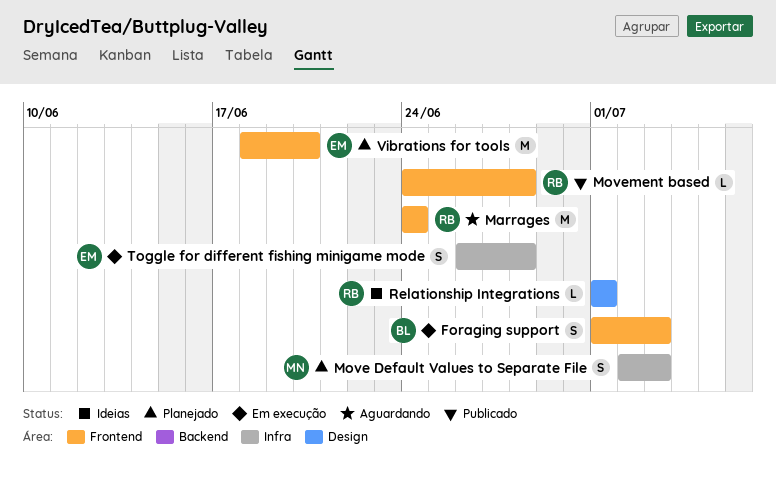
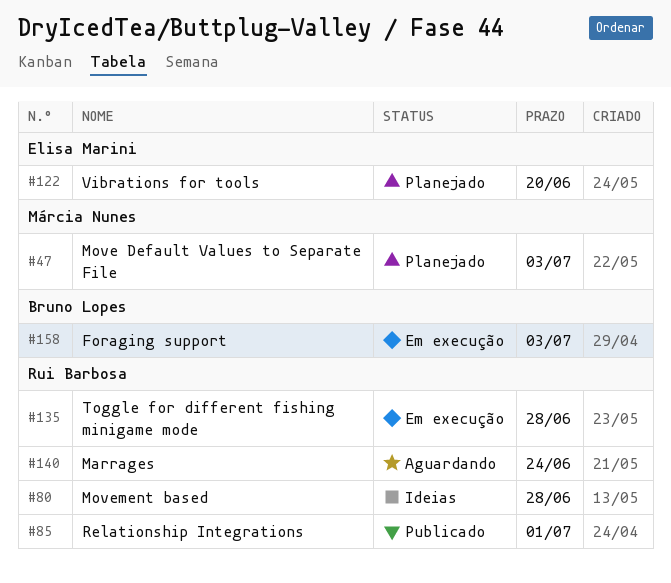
Movement based, status: Publicado -> Ideias
Relationship Integrations, status: Ideias -> Publicado
Toggle for different fishing minigame mode, owner: Elisa Marini -> Rui Barbosa

